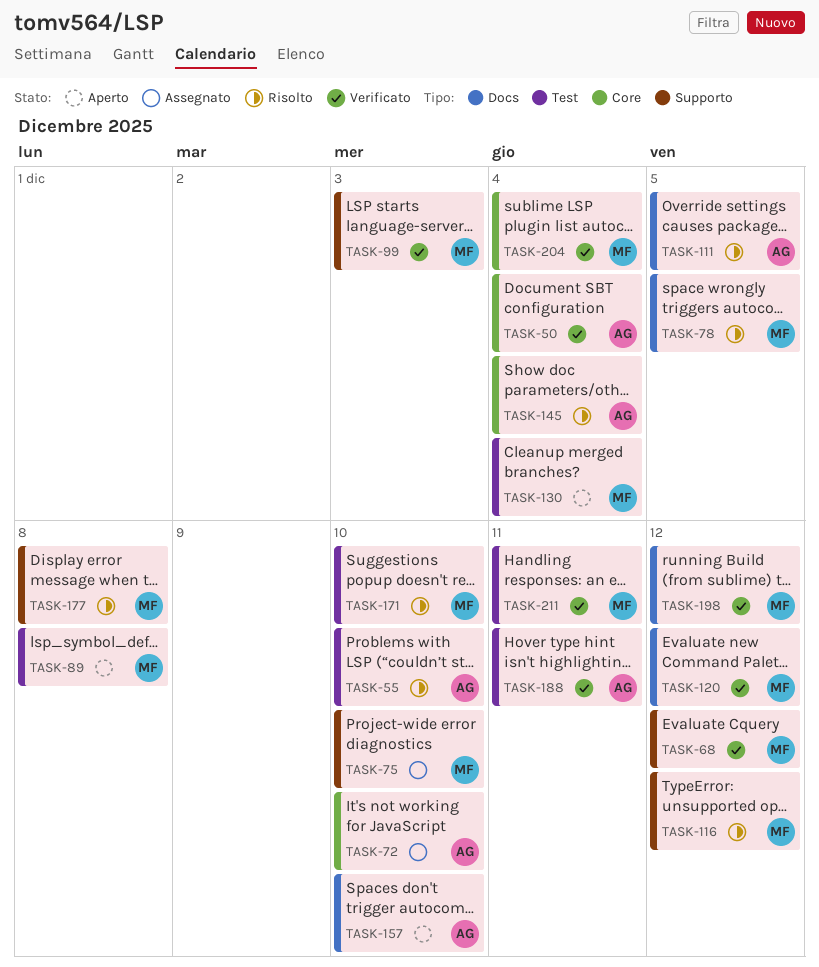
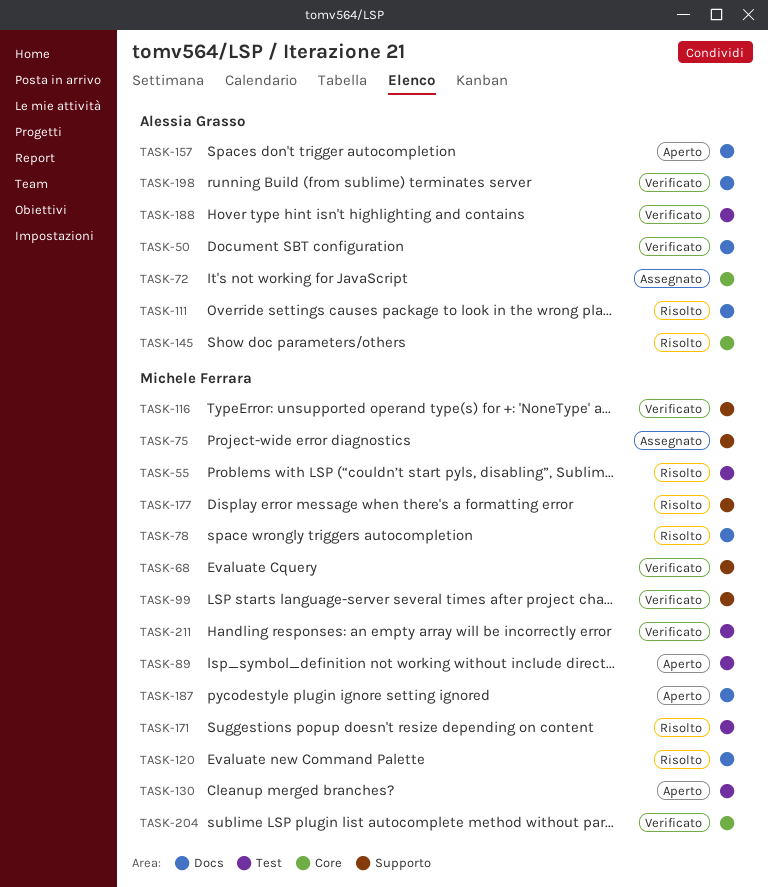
TASK-50, label: Core -> Docs
TASK-55, owner: Alessia Grasso -> Michele Ferrara
TASK-116, status: Risolto -> Verificato
TASK-120, status: Verificato -> Risolto
TASK-187: none -> present
TASK-198, owner: Michele Ferrara -> Alessia Grasso

